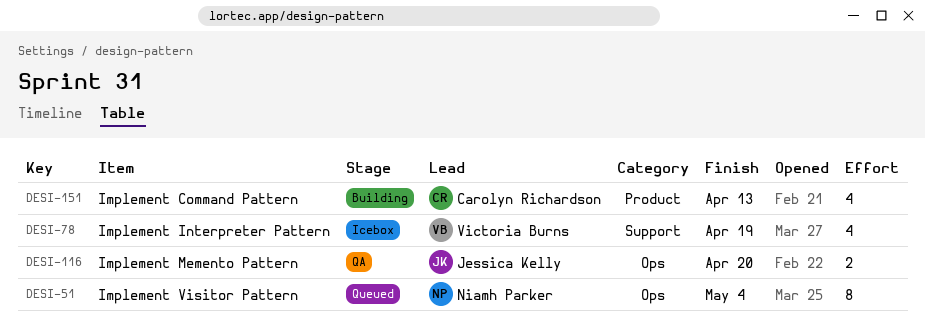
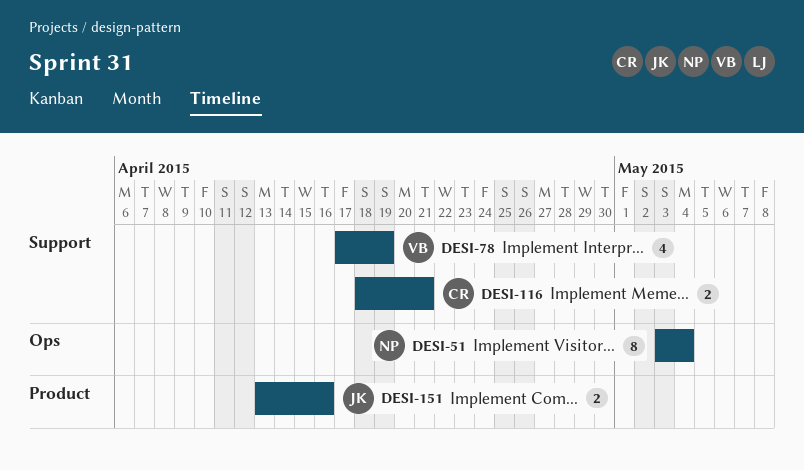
DESI-116, owner: Jessica Kelly -> Carolyn Richardson
DESI-116, label: Ops -> Support
DESI-116, due: Apr 20 -> Apr 21
DESI-151, owner: Carolyn Richardson -> Jessica Kelly
DESI-151, estimate: 4 -> 2
DESI-151, due: Apr 13 -> Apr 16

